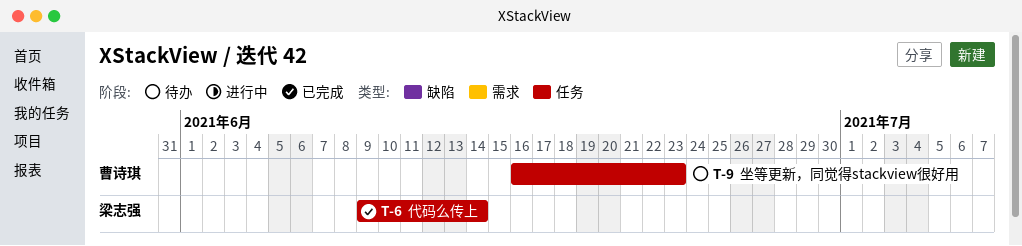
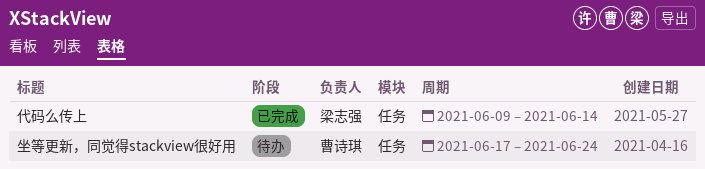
坐等更新，同觉得stackview很好用, start: Jun 16 -> Jun 17
坐等更新，同觉得stackview很好用, due: Jun 23 -> Jun 24

